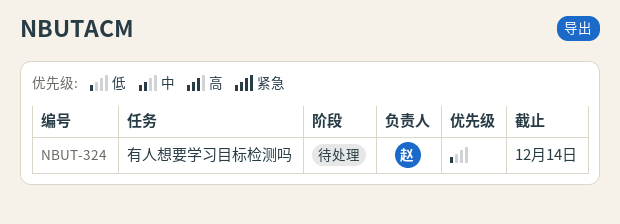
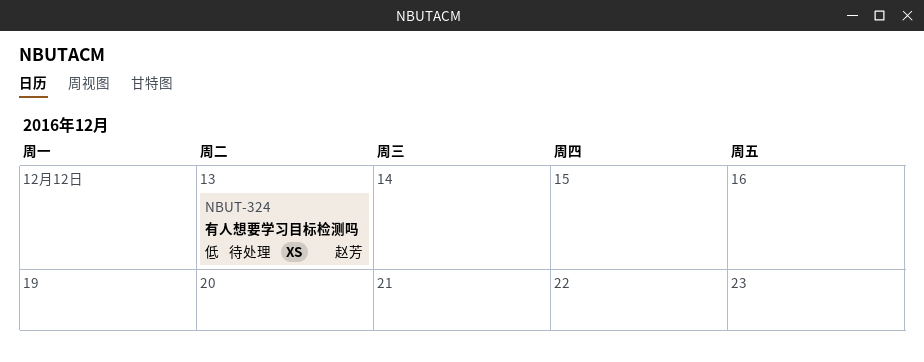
NBUT-324, due: Dec 14 -> Dec 13

